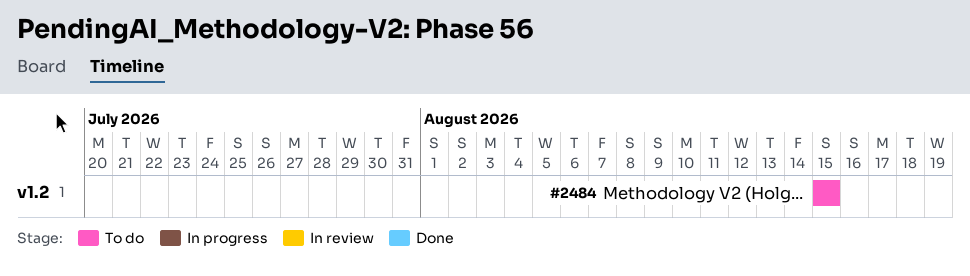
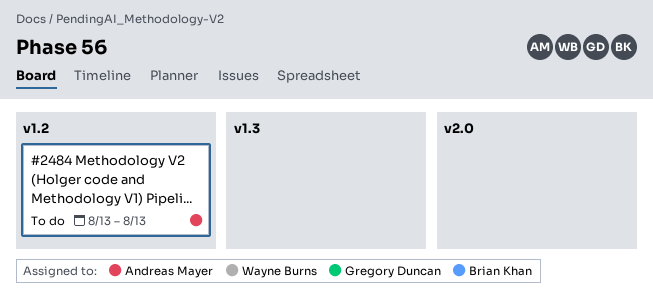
#2484, start: Aug 15 -> Aug 13
#2484, due: Aug 15 -> Aug 13

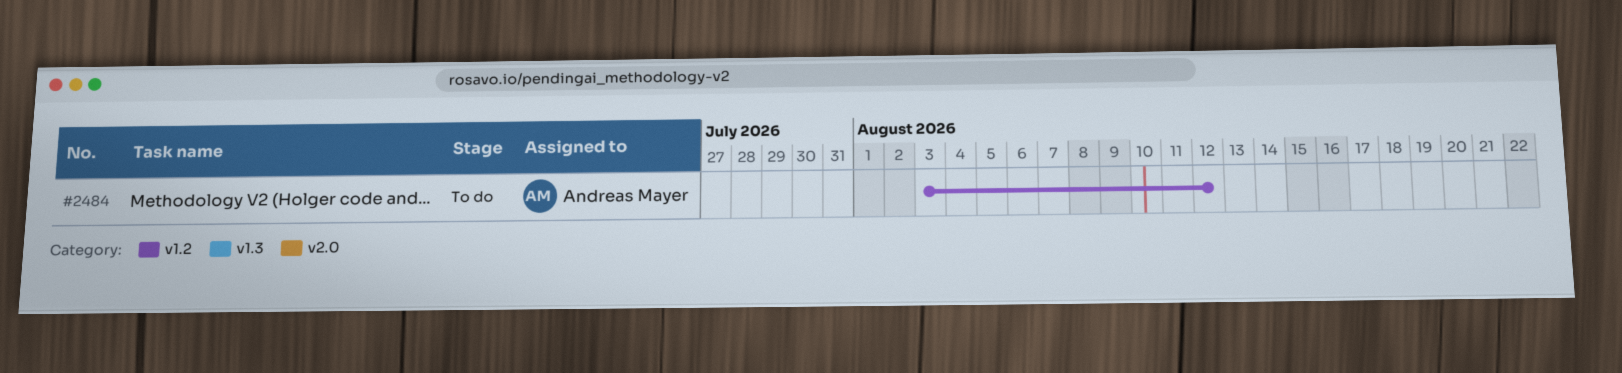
#2484, start: Aug 13 -> Aug 3
#2484, due: Aug 13 -> Aug 12

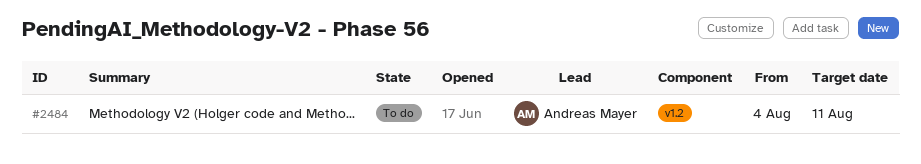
#2484, start: Aug 3 -> Aug 4
#2484, due: Aug 12 -> Aug 11

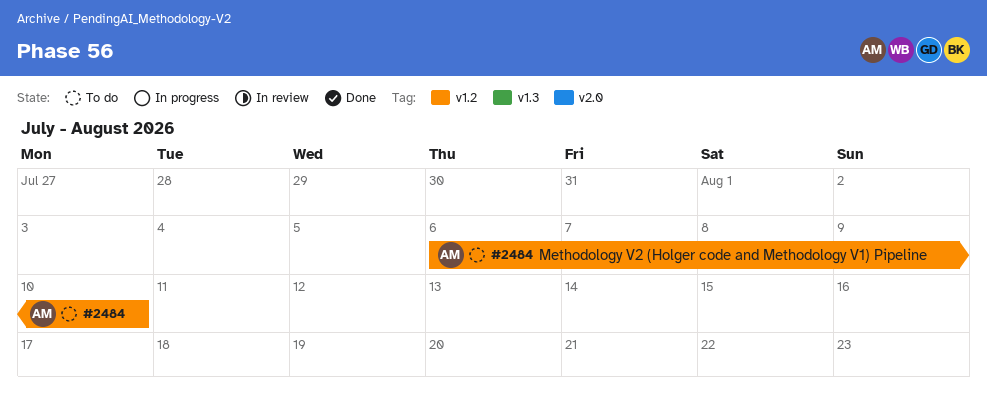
#2484, start: Aug 4 -> Aug 6
#2484, due: Aug 11 -> Aug 10

